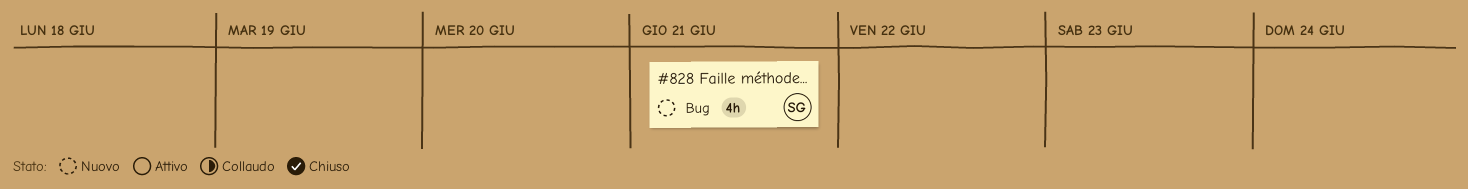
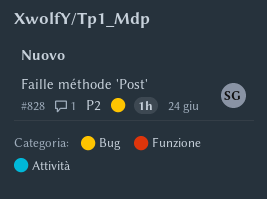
#828, estimate: 4h -> 1h
#828, due: Jun 21 -> Jun 24

